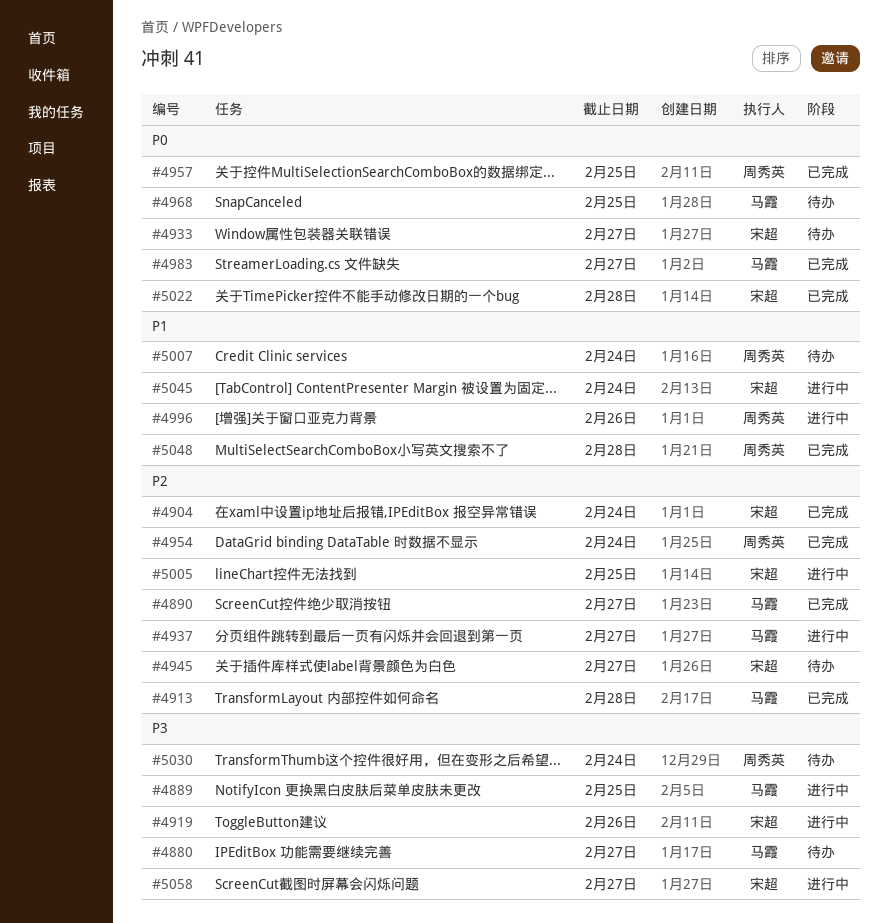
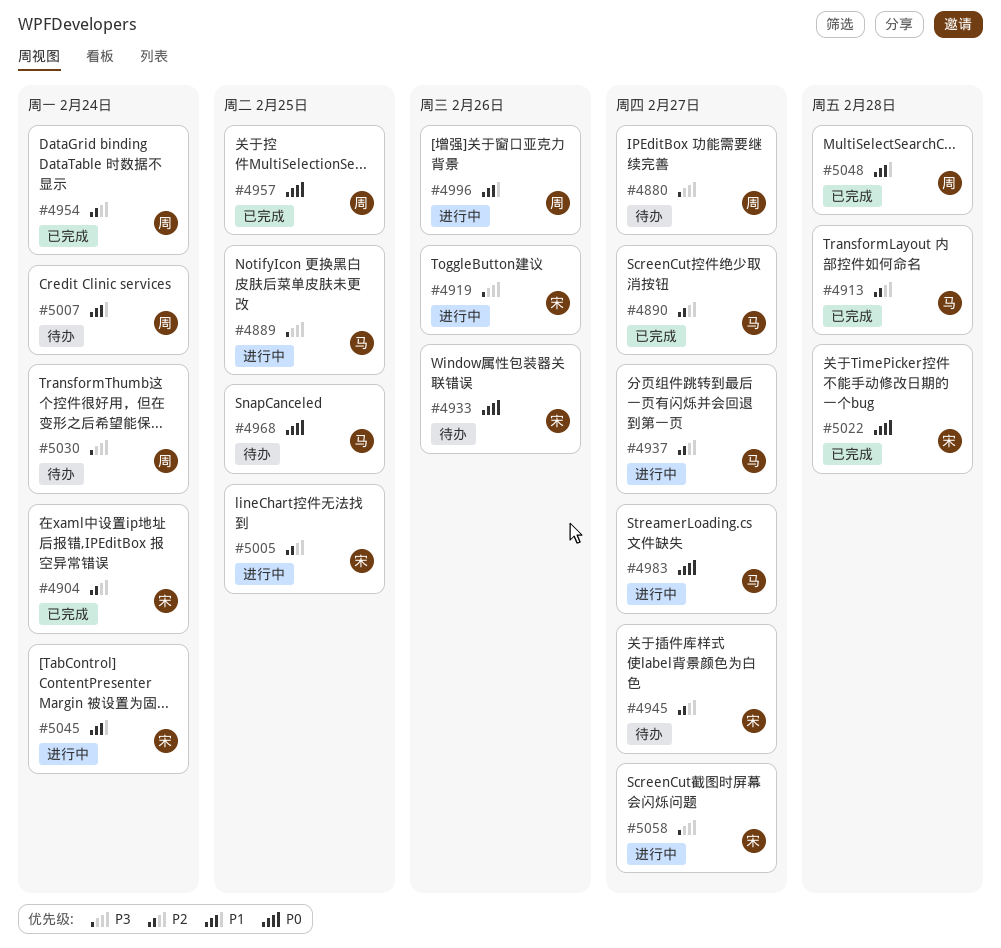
#4880, owner: 马霞 -> 周秀英
#4933, due: Feb 27 -> Feb 26
#4983, status: 已完成 -> 进行中

